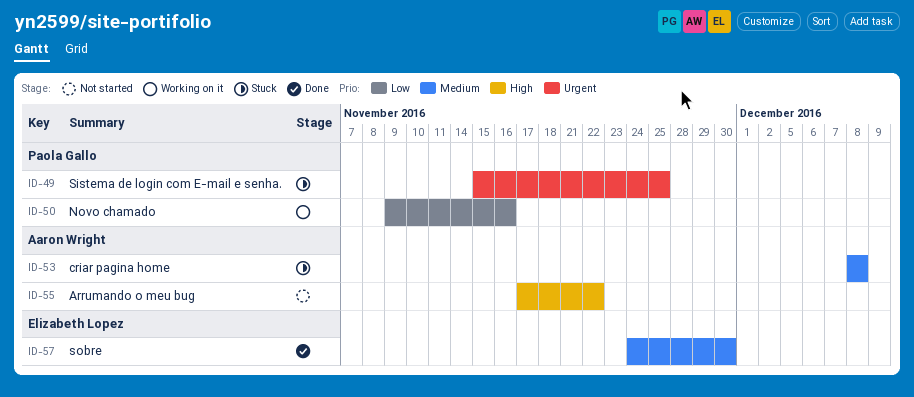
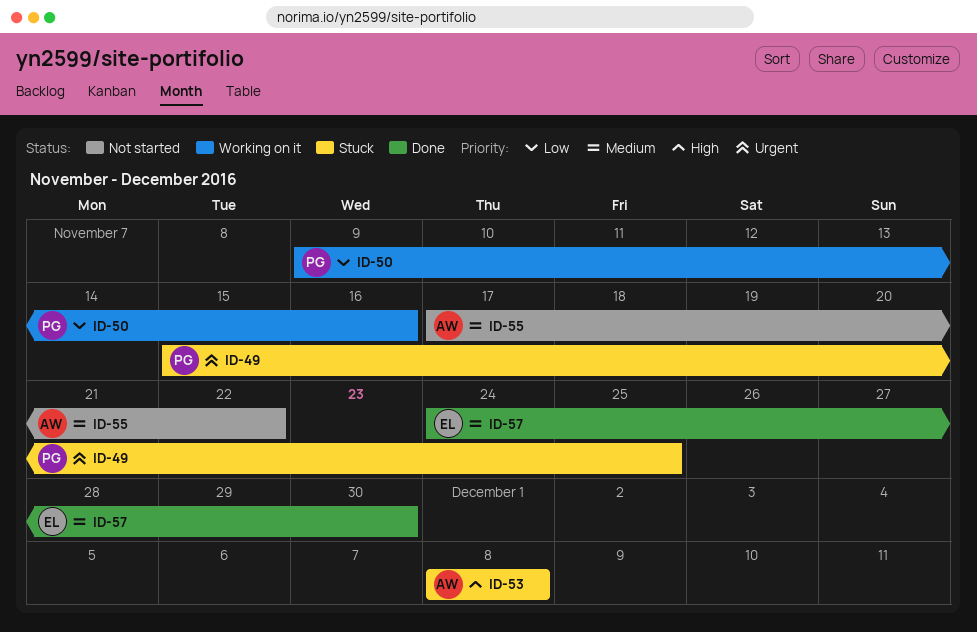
ID-53, priority: Medium -> High
ID-55, priority: High -> Medium

